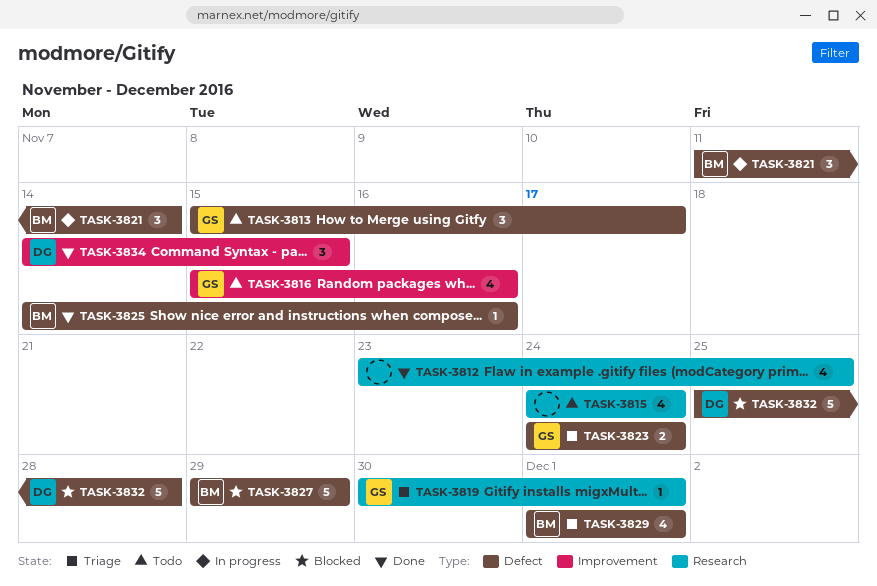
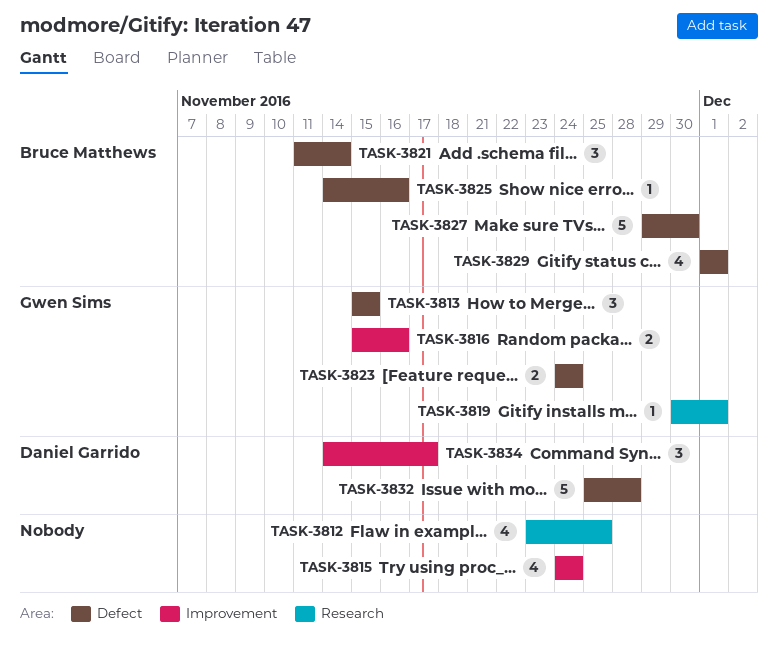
TASK-3813, due: Nov 17 -> Nov 15
TASK-3815, label: Research -> Improvement
TASK-3816, estimate: 4 -> 2
TASK-3827, due: Nov 29 -> Nov 30
TASK-3834, due: Nov 15 -> Nov 17

